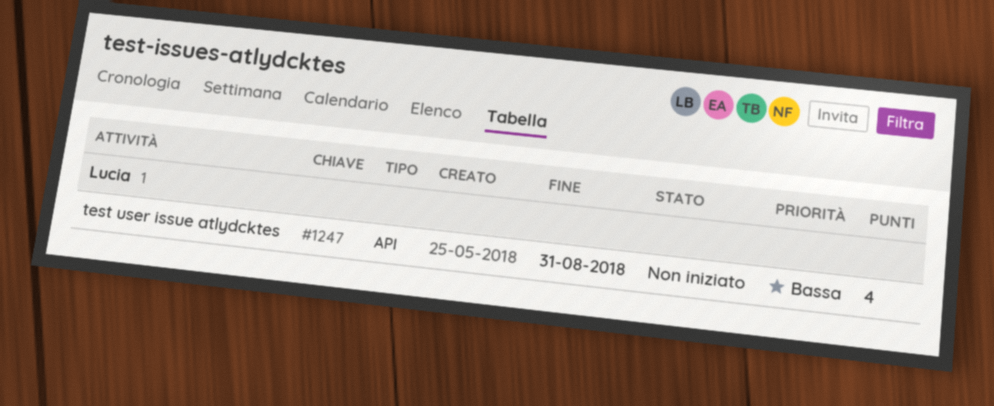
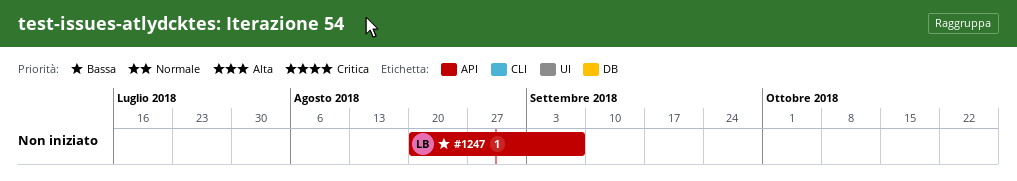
#1247, estimate: 4 -> 1
#1247, due: Aug 31 -> Sep 7

